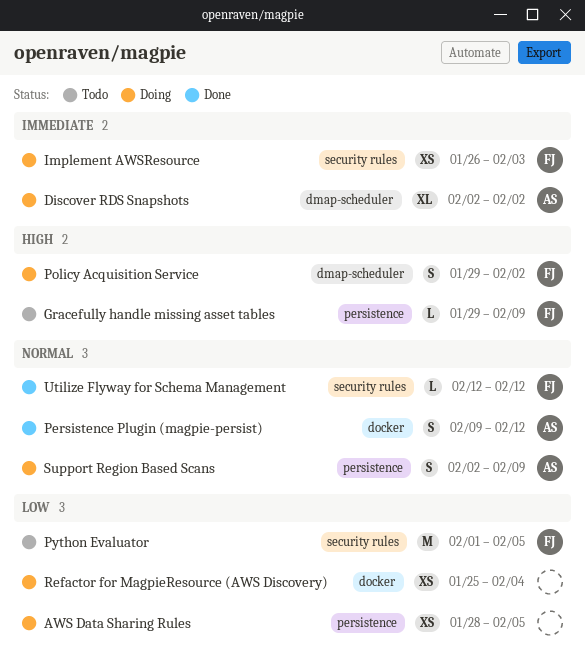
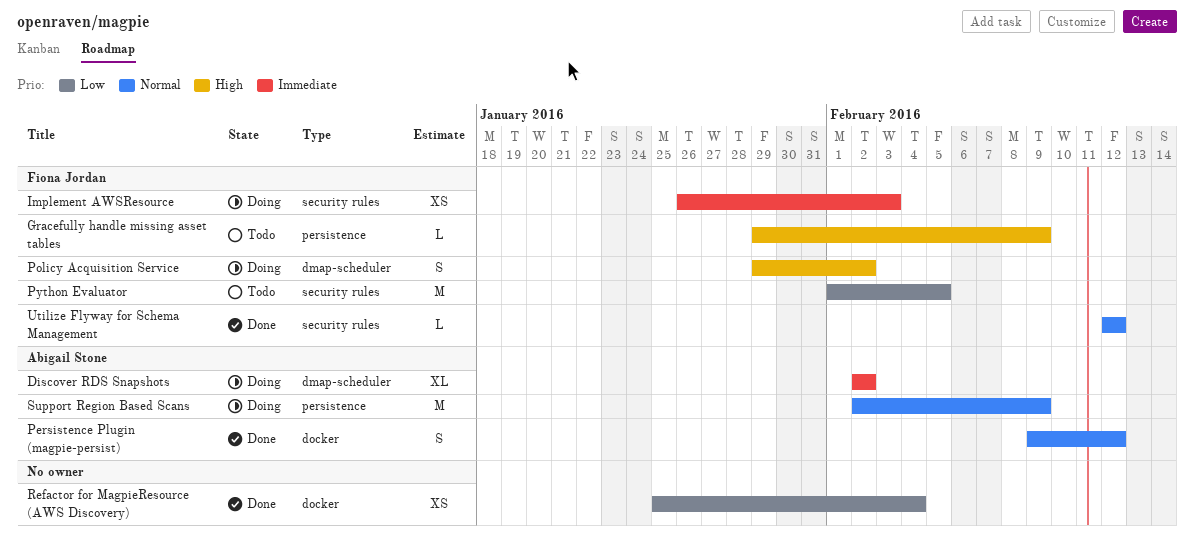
AWS Data Sharing Rules: present -> none
Refactor for MagpieResource (AWS Discovery), status: Doing -> Done
Support Region Based Scans, estimate: S -> M

